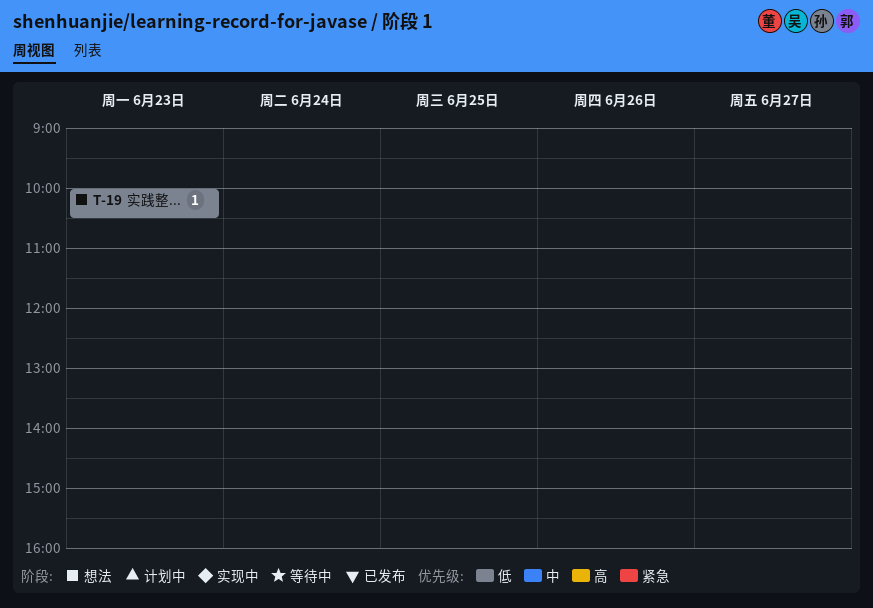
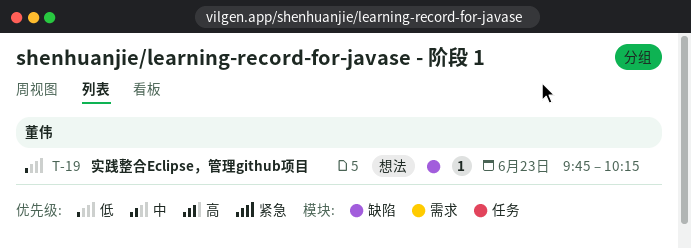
T-19, begins: 10:00 -> 09:45
T-19, ends: 10:30 -> 10:15

